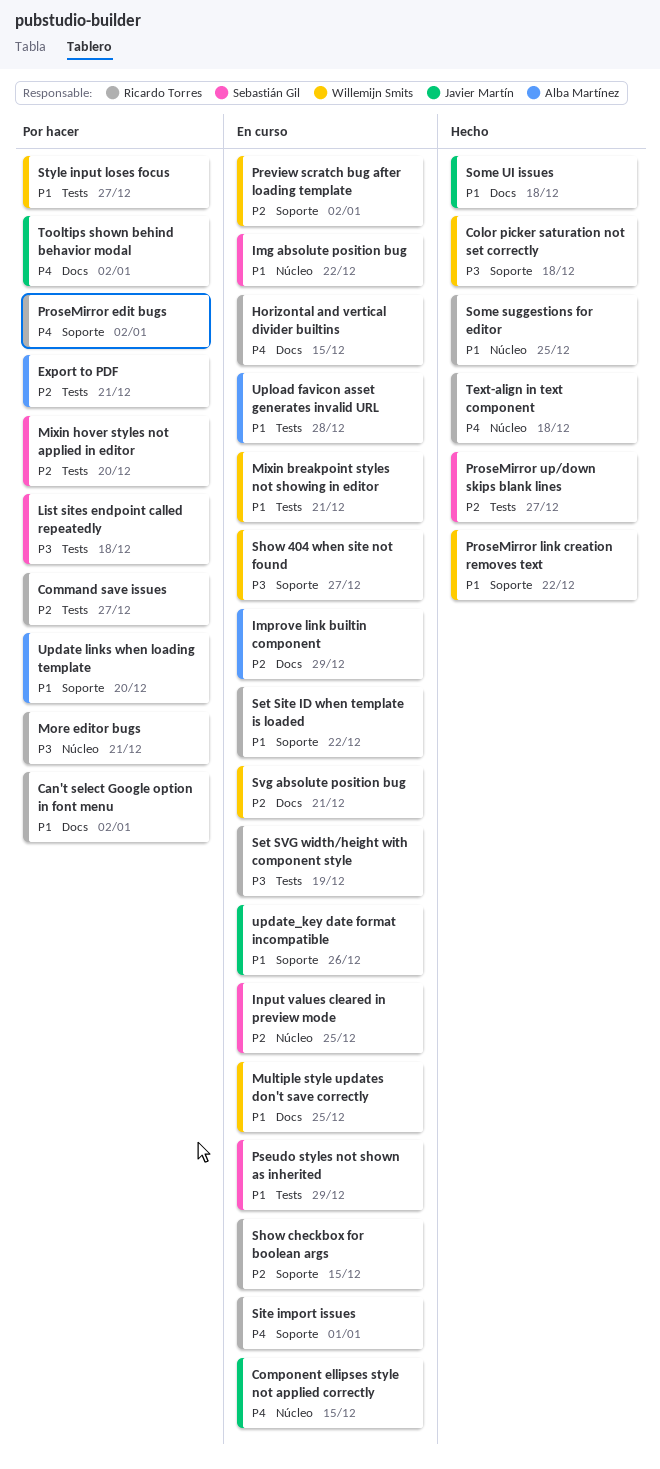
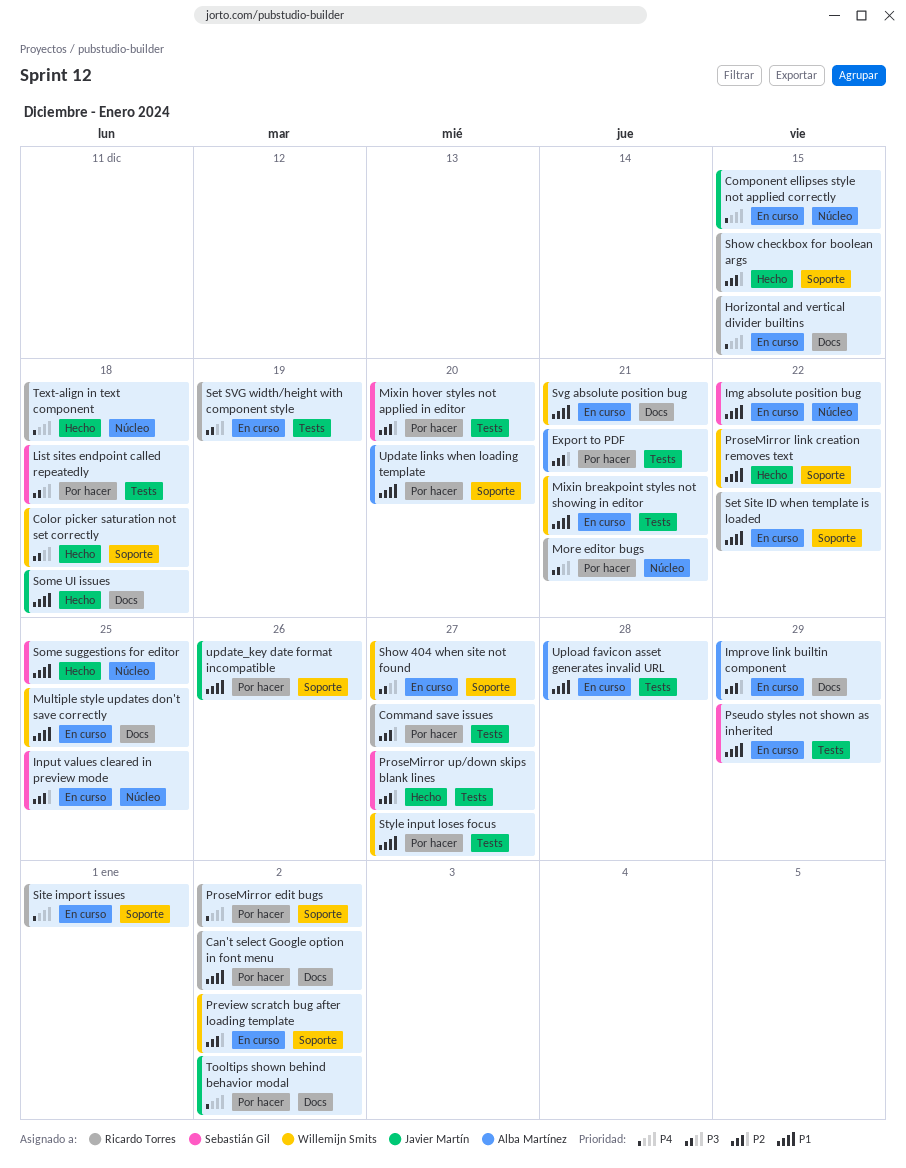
Show checkbox for boolean args, status: En curso -> Hecho
Some suggestions for editor, owner: Ricardo Torres -> Sebastián Gil
Svg absolute position bug, priority: P2 -> P1
update_key date format incompatible, status: En curso -> Por hacer

